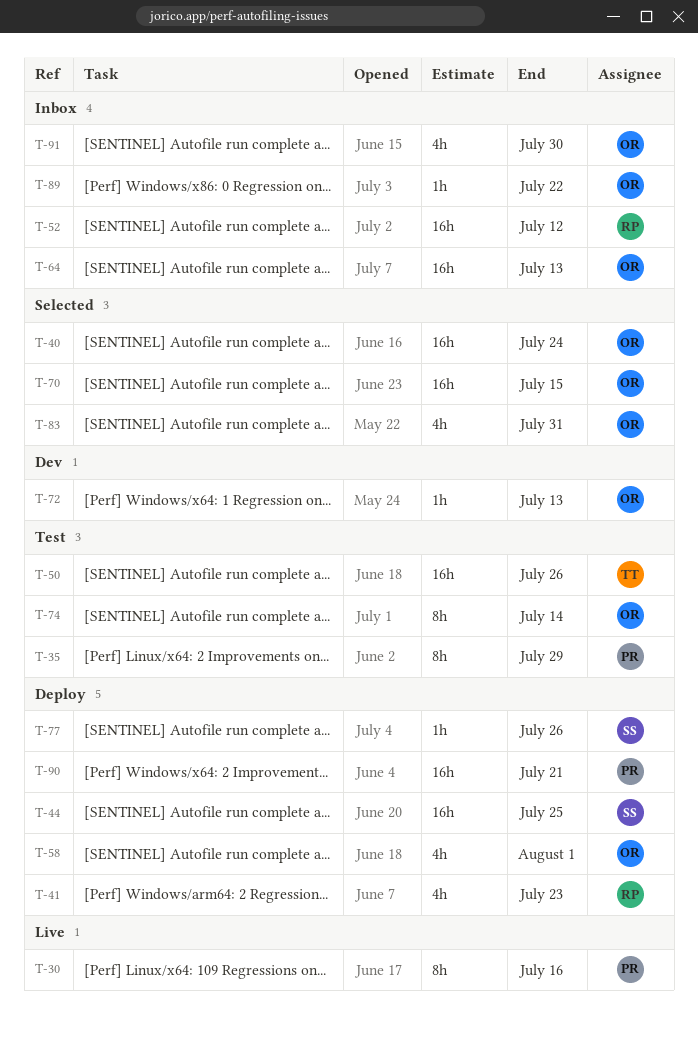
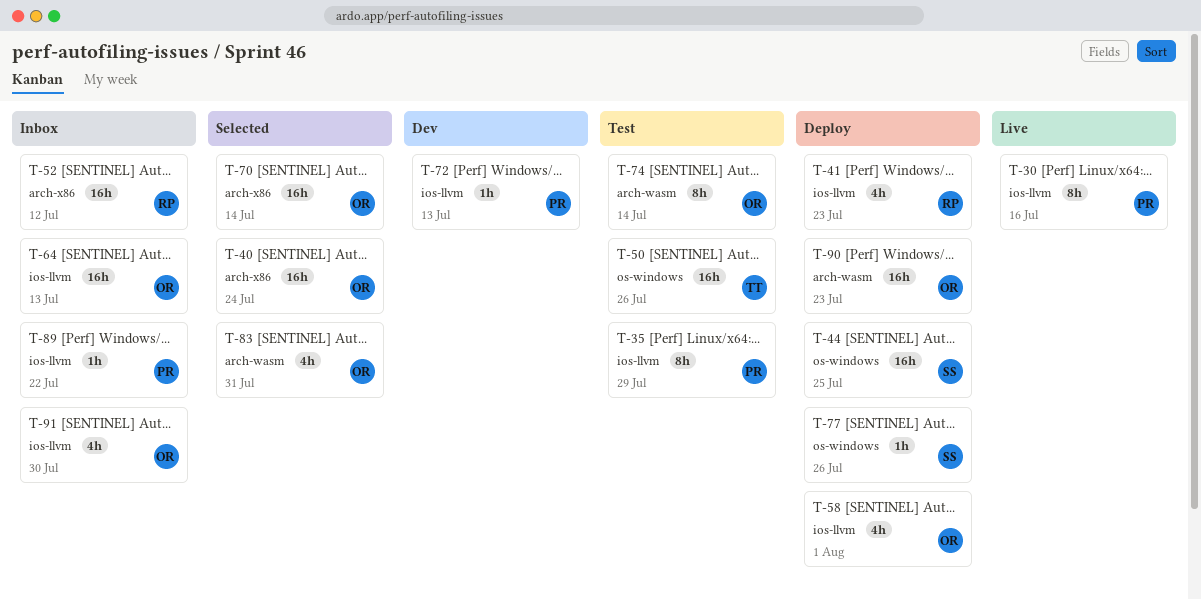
T-70, due: Jul 15 -> Jul 14
T-72, owner: OR -> PR
T-89, owner: OR -> PR
T-90, owner: PR -> OR
T-90, due: Jul 21 -> Jul 23

